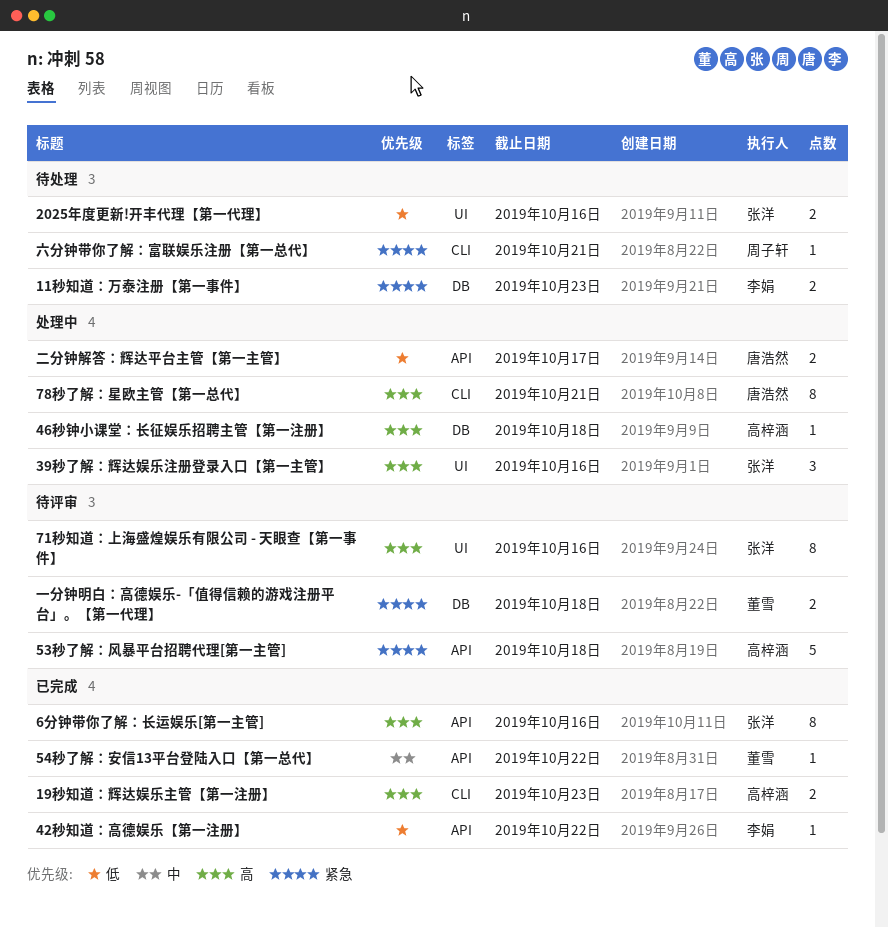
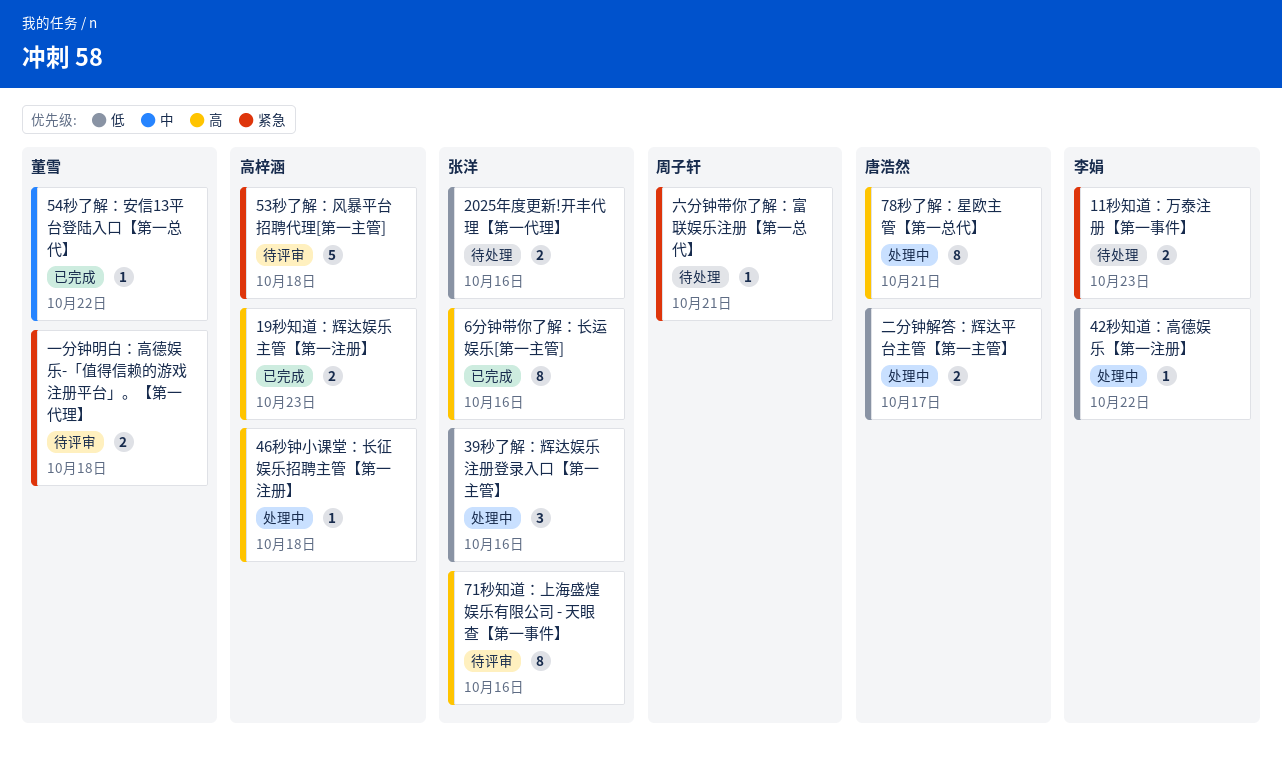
39秒了解：辉达娱乐注册登录入口【第一主管】, priority: 高 -> 低
42秒知道：高德娱乐【第一注册】, status: 已完成 -> 处理中

